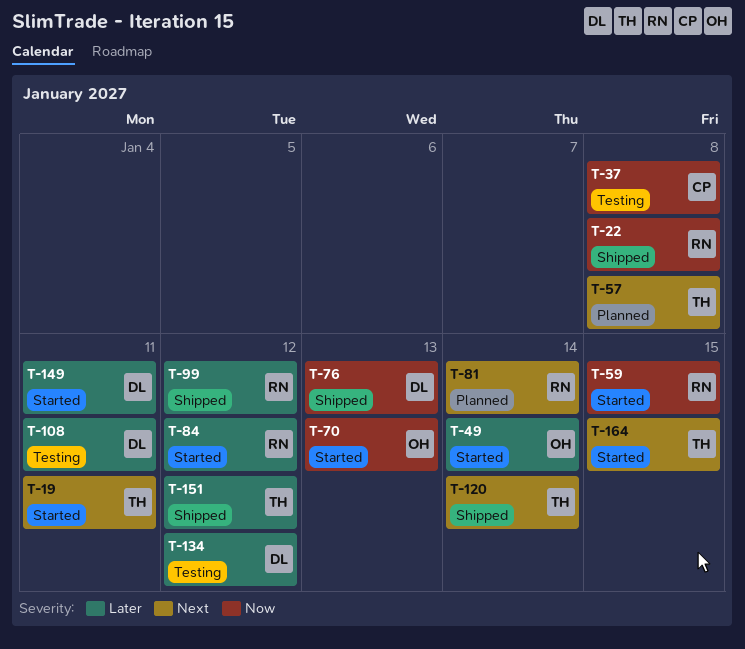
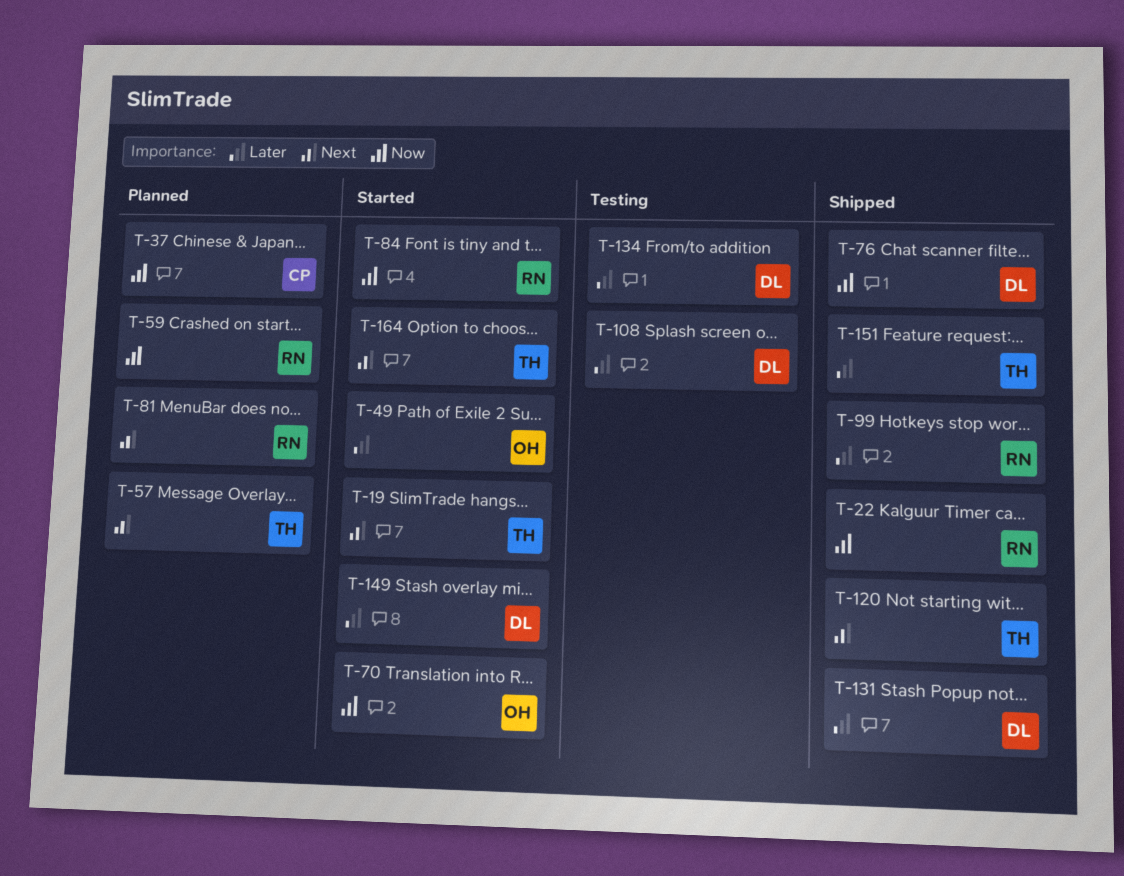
T-37, status: Testing -> Planned
T-59, status: Started -> Planned
T-84, priority: Later -> Now
T-131: none -> present

